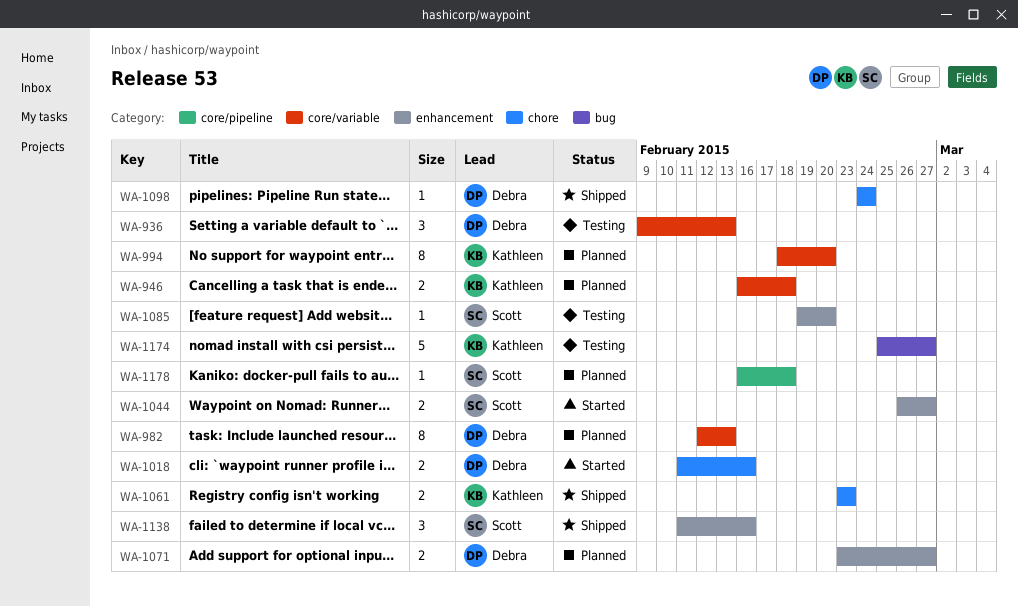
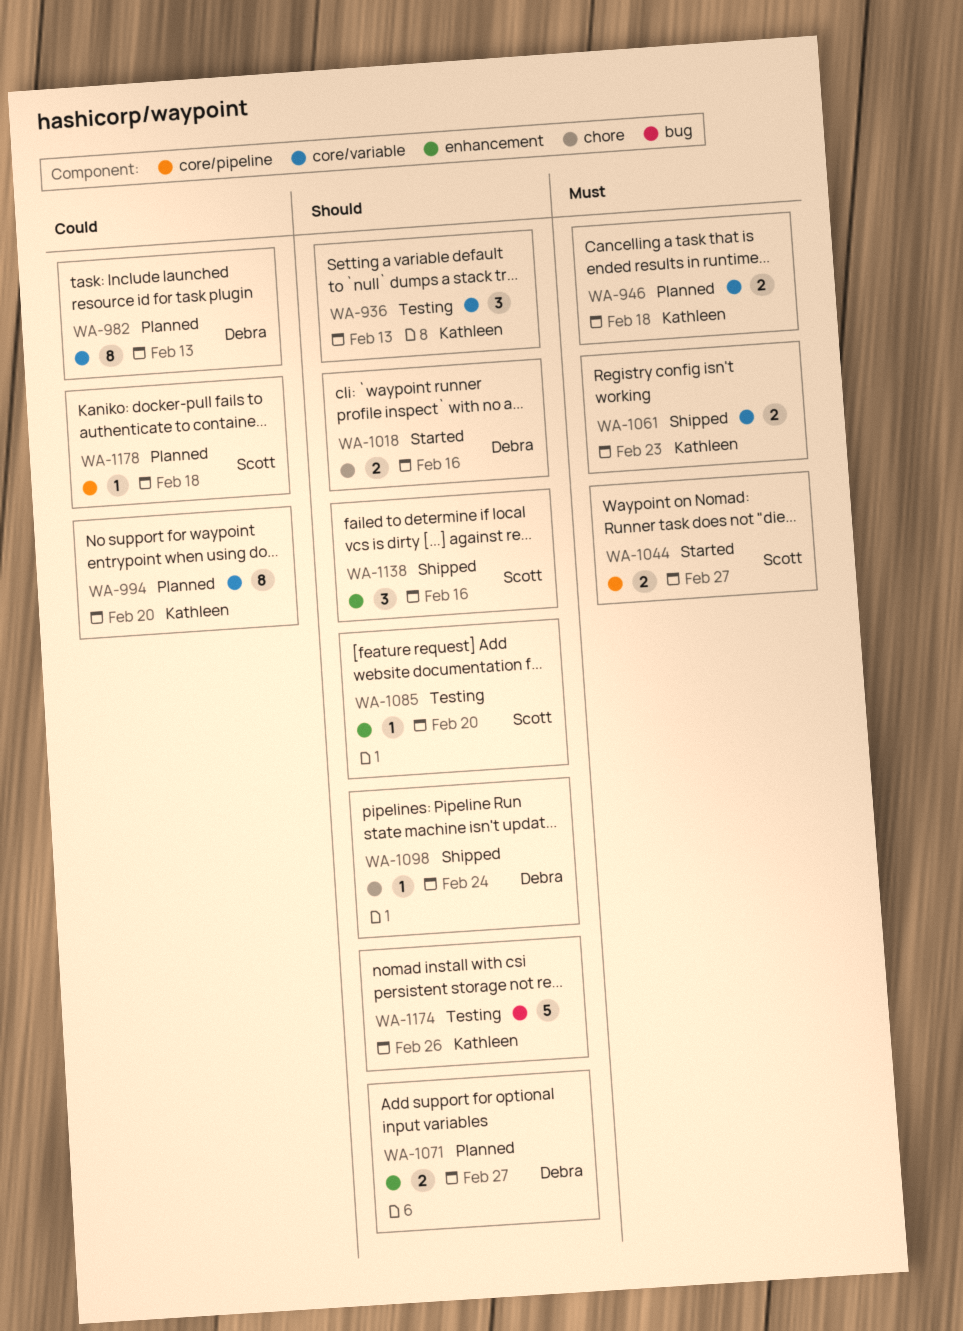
WA-936, owner: Debra -> Kathleen
WA-1044, label: enhancement -> core/pipeline
WA-1061, label: chore -> core/variable
WA-1174, due: Feb 27 -> Feb 26

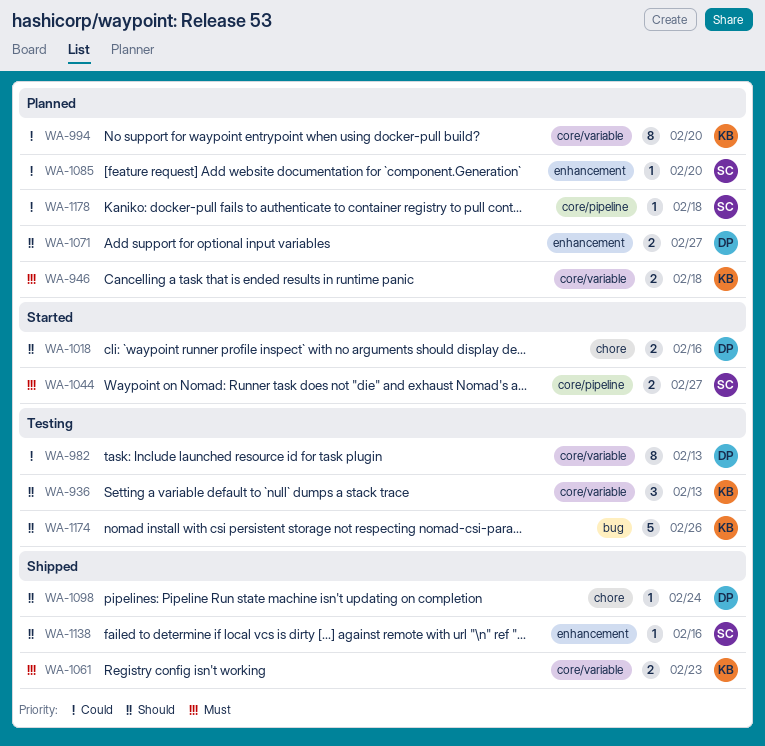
WA-982, status: Planned -> Testing
WA-1085, status: Testing -> Planned
WA-1085, priority: Should -> Could
WA-1138, estimate: 3 -> 1

